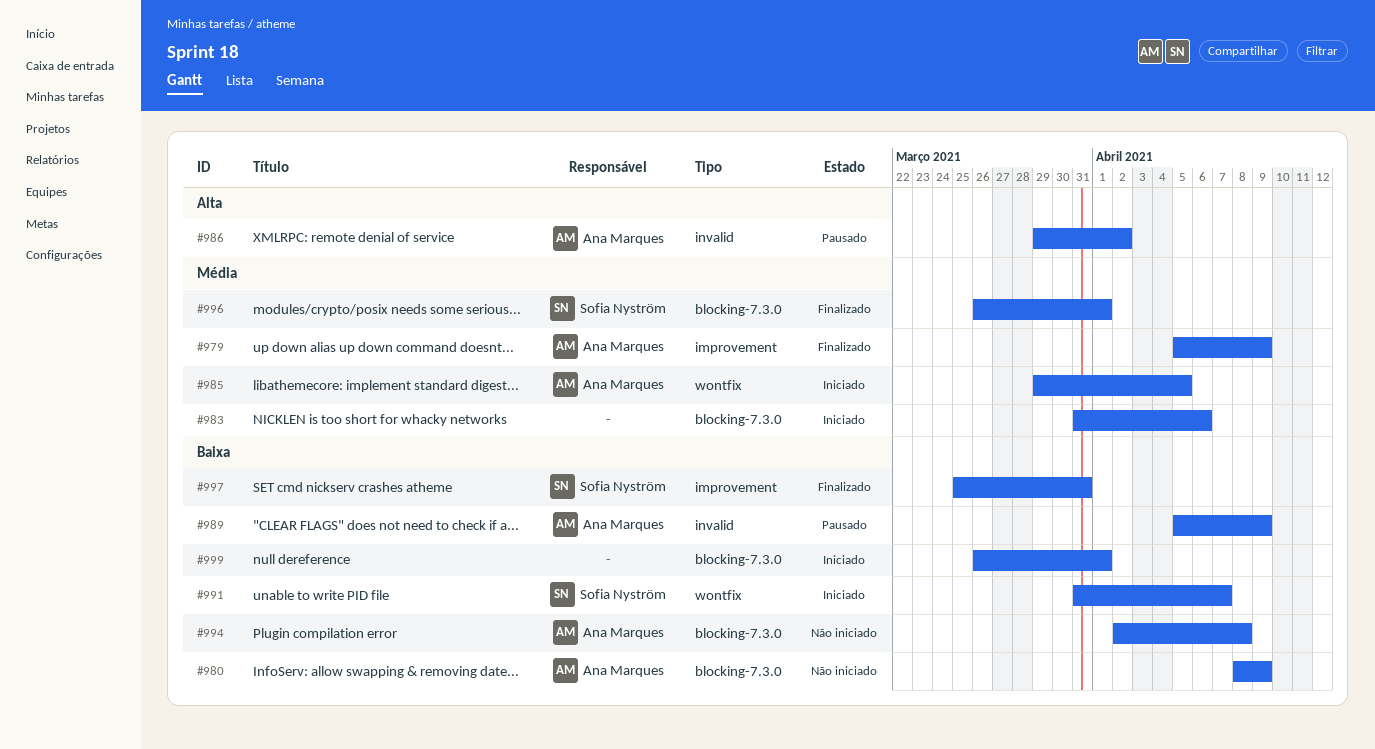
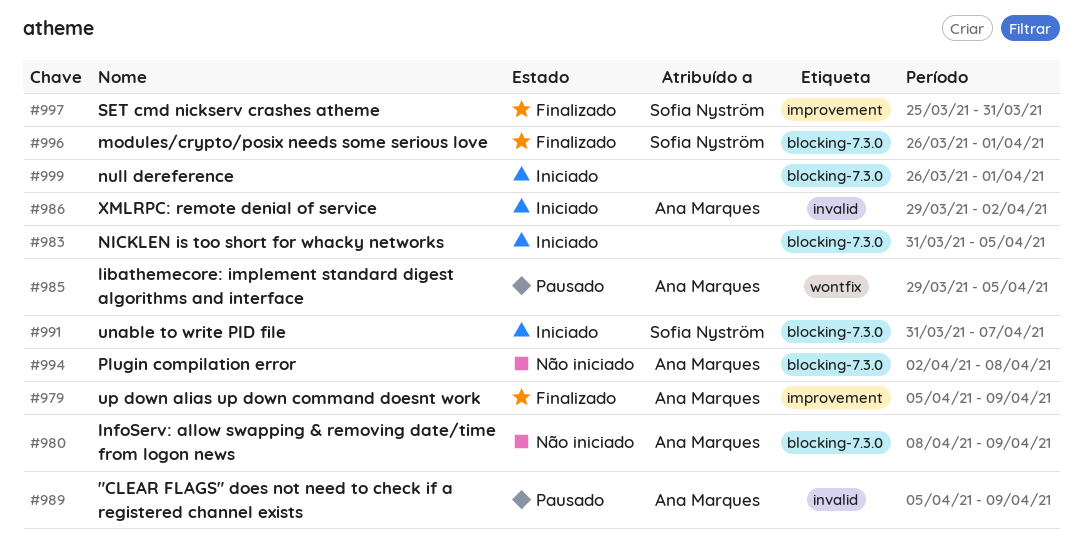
#983, due: Apr 6 -> Apr 5
#985, status: Iniciado -> Pausado
#986, status: Pausado -> Iniciado
#991, label: wontfix -> blocking-7.3.0

